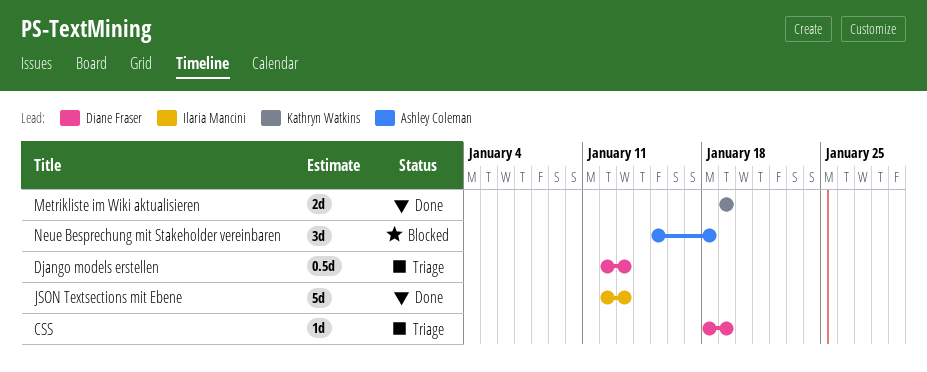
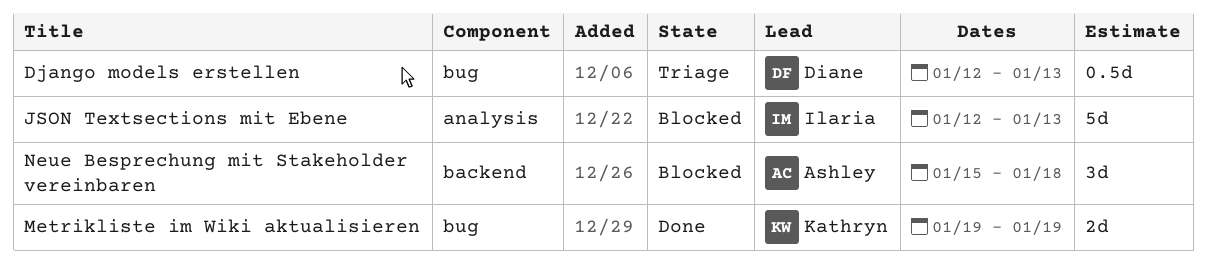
CSS: present -> none
JSON Textsections mit Ebene, status: Done -> Blocked

